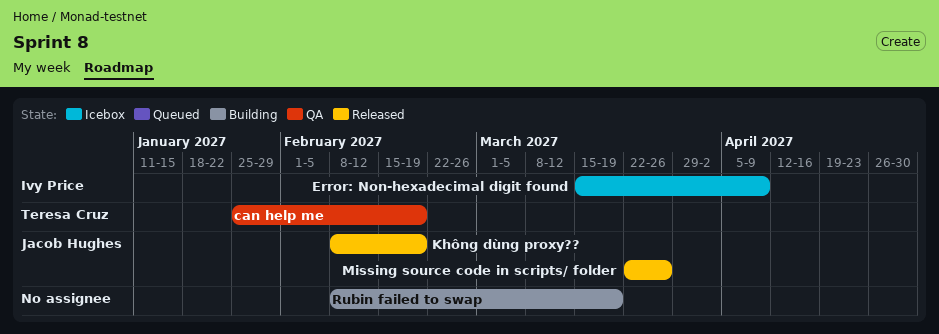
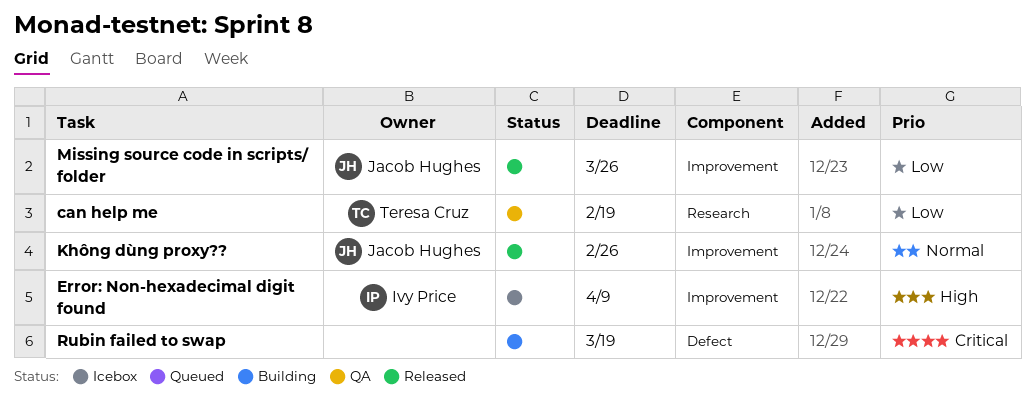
Không dùng proxy??, due: Feb 19 -> Feb 26

